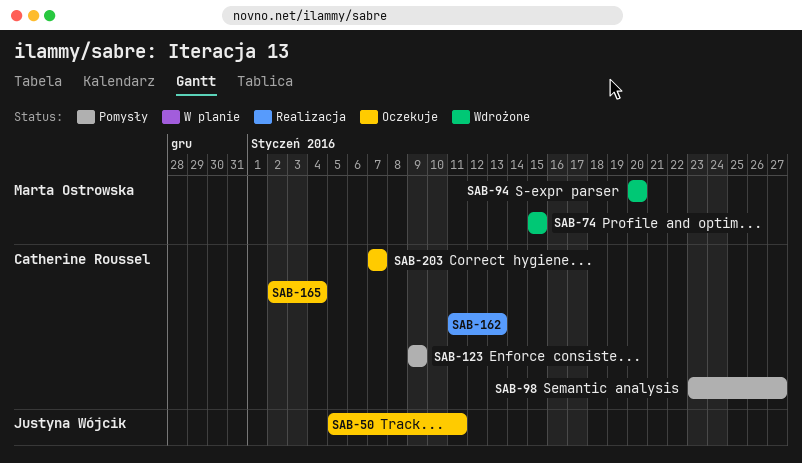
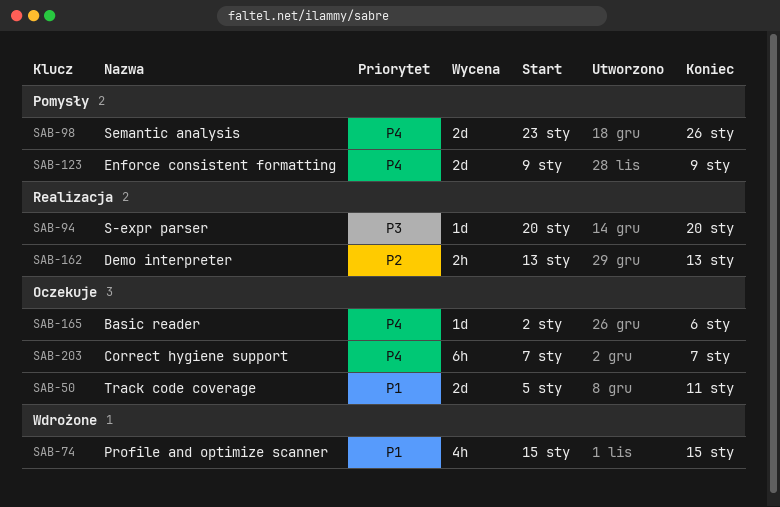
SAB-94, status: Wdrożone -> Realizacja
SAB-98, due: Jan 27 -> Jan 26
SAB-162, start: Jan 11 -> Jan 13
SAB-165, due: Jan 4 -> Jan 6

